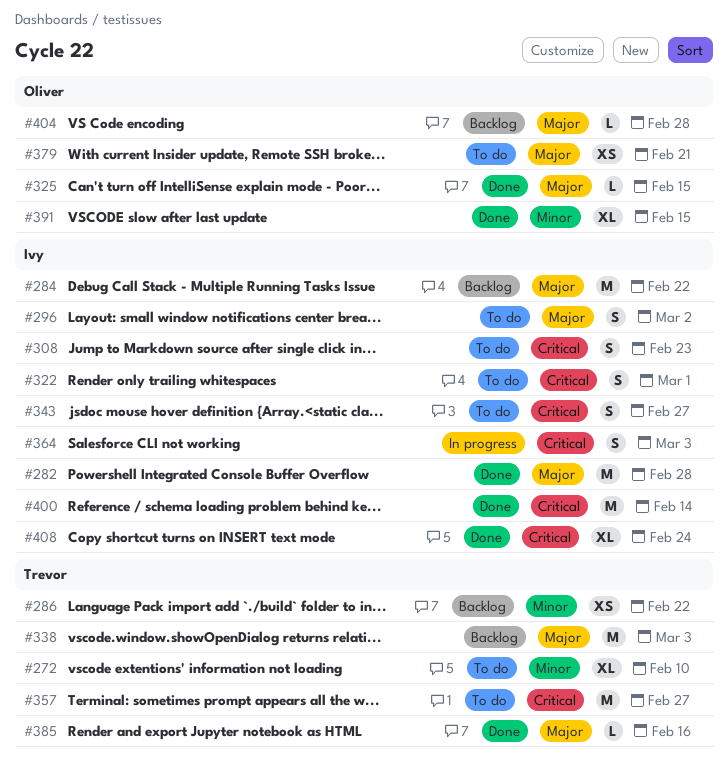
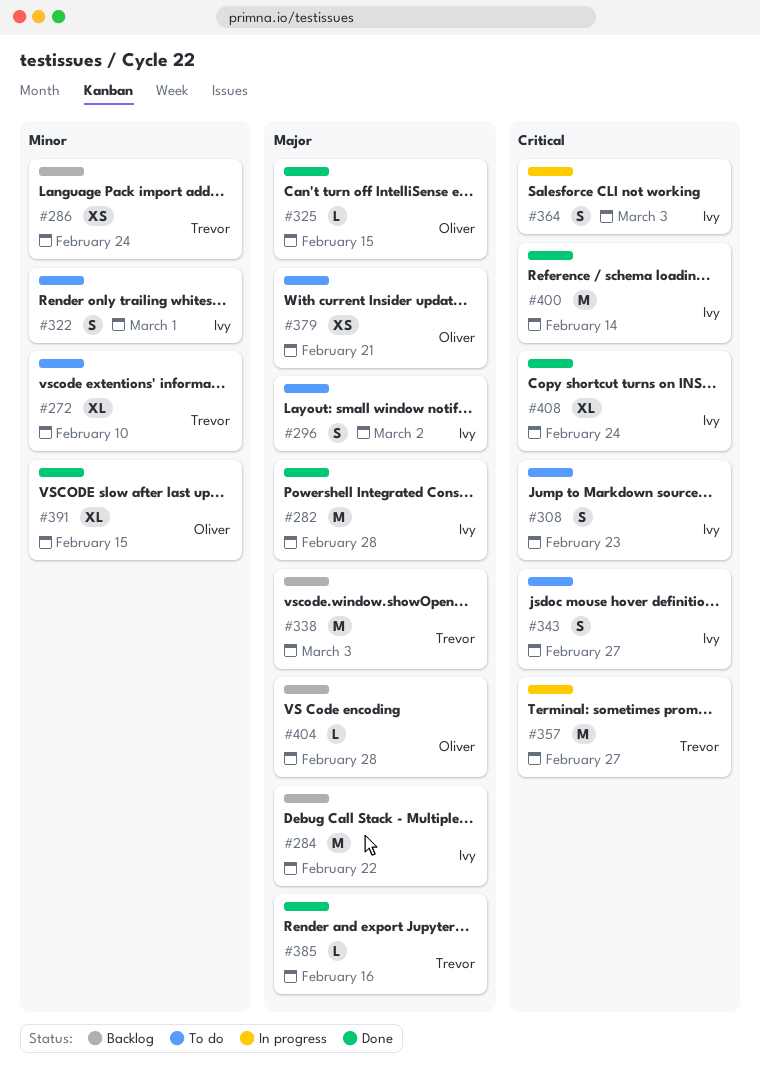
#286, due: Feb 22 -> Feb 24
#322, priority: Critical -> Minor
#357, status: To do -> In progress

